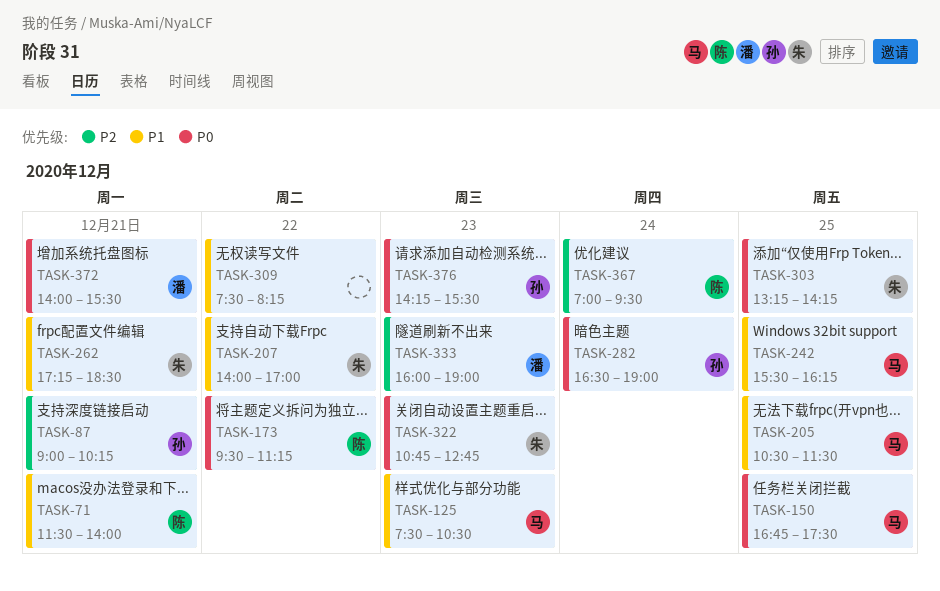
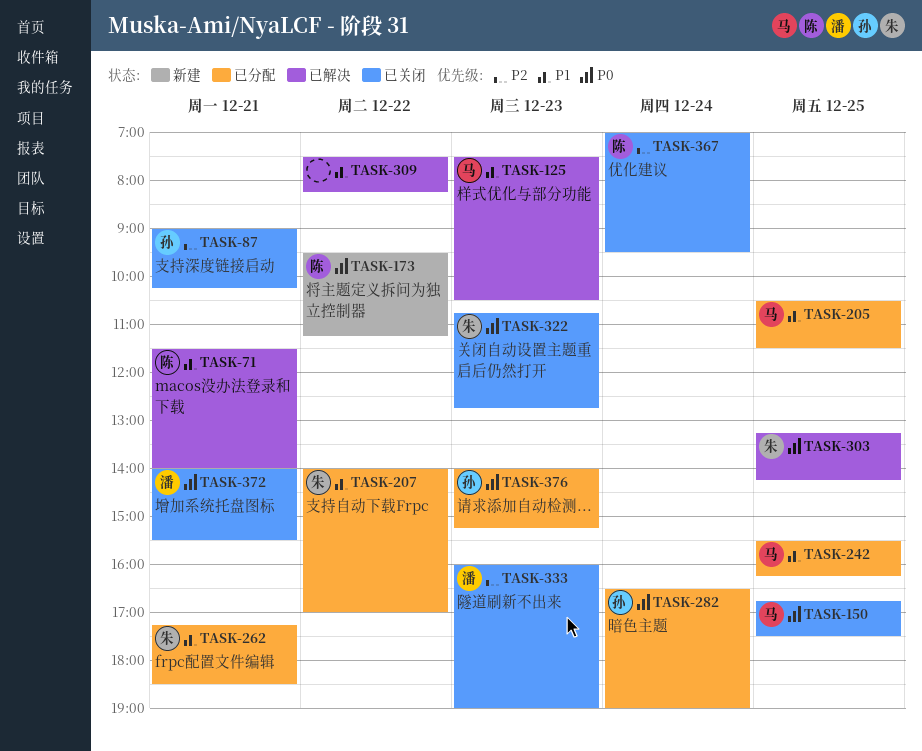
TASK-376, begins: 14:15 -> 14:00
TASK-376, ends: 15:30 -> 15:15

